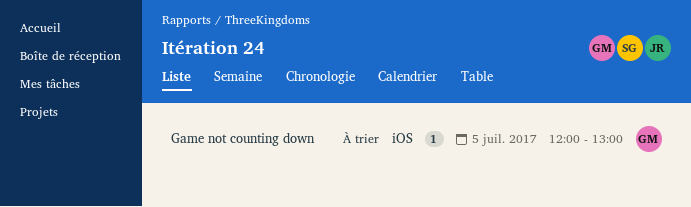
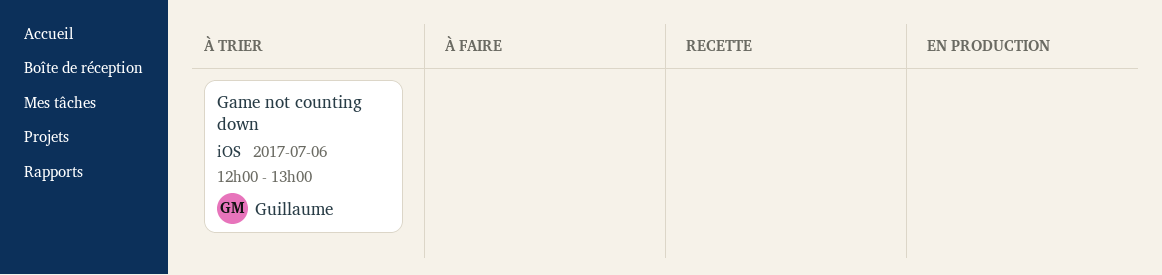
Game not counting down, day: Jul 5 -> Jul 6

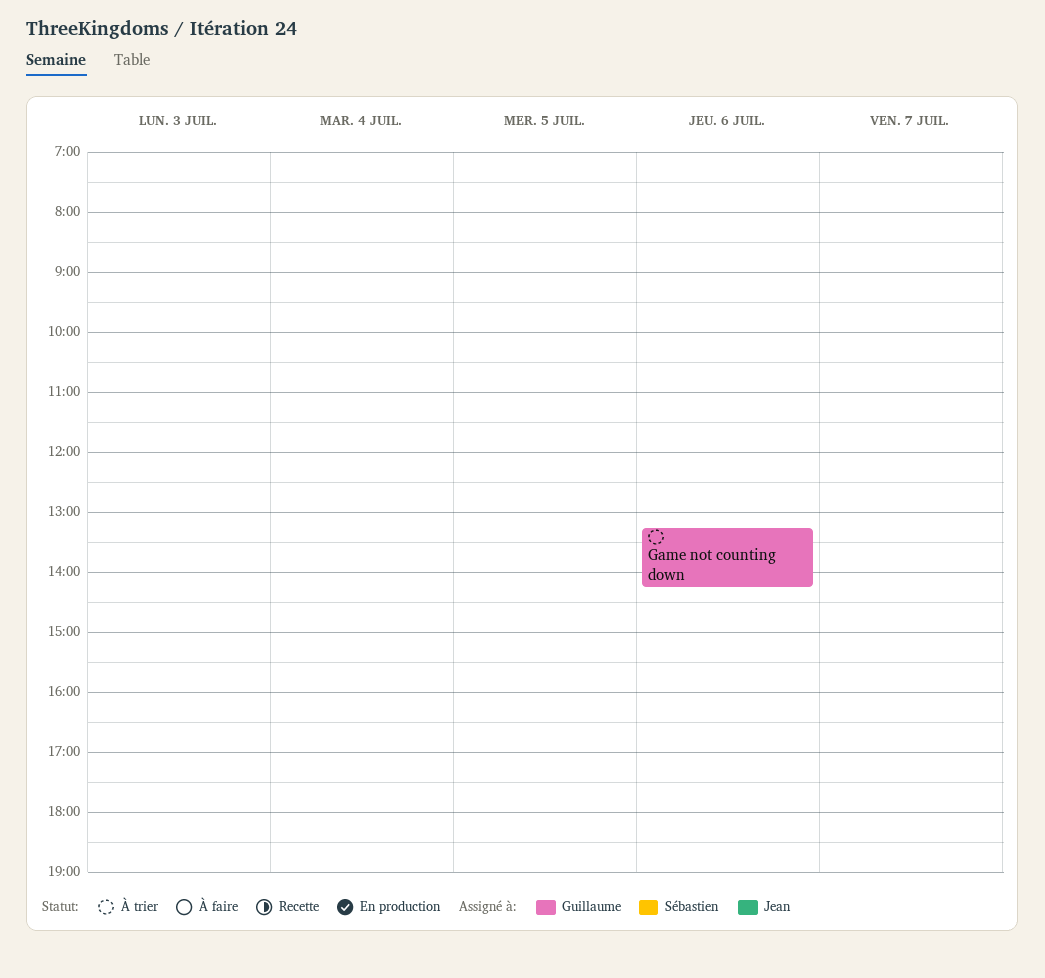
Game not counting down, begins: 12:00 -> 13:15
Game not counting down, ends: 13:00 -> 14:15

